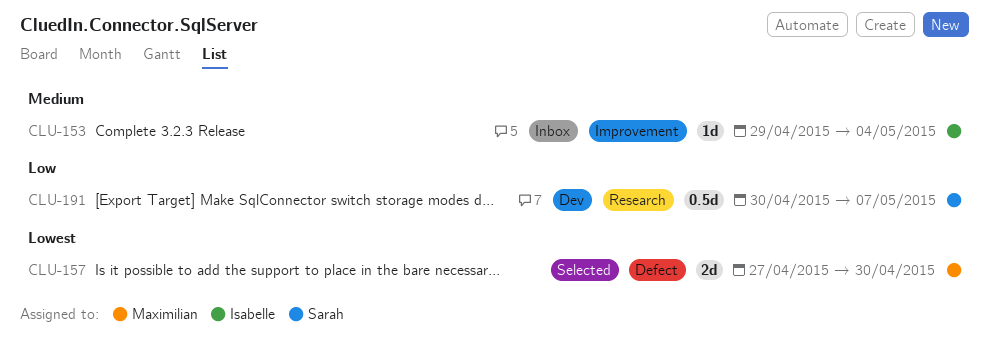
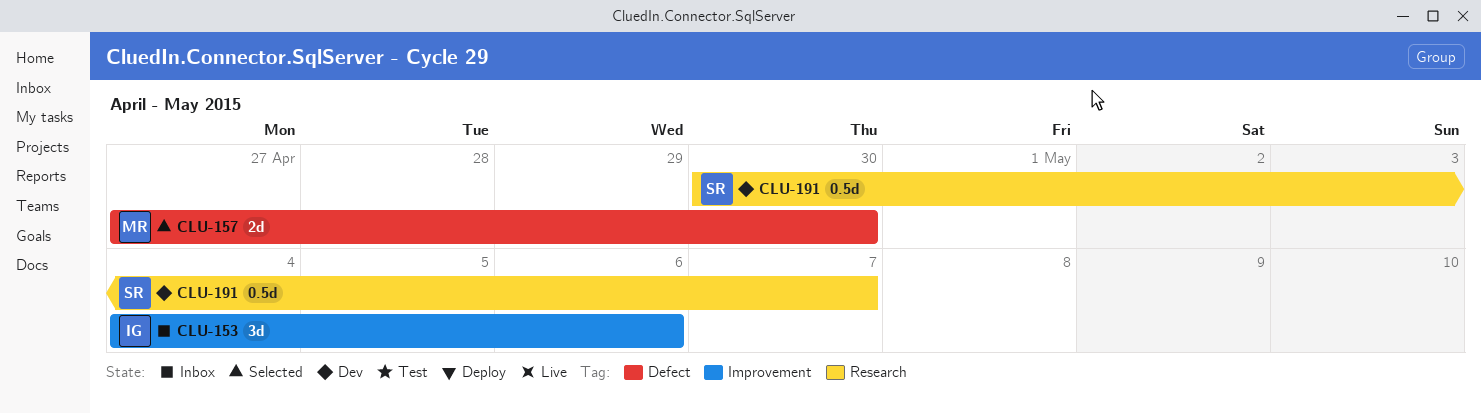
CLU-153, estimate: 1d -> 3d
CLU-153, start: Apr 29 -> May 4
CLU-153, due: May 4 -> May 6

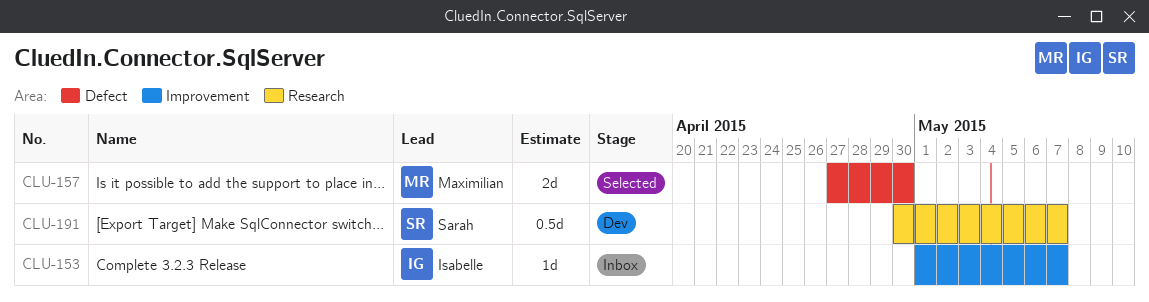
CLU-153, estimate: 3d -> 1d
CLU-153, start: May 4 -> May 1
CLU-153, due: May 6 -> May 7

